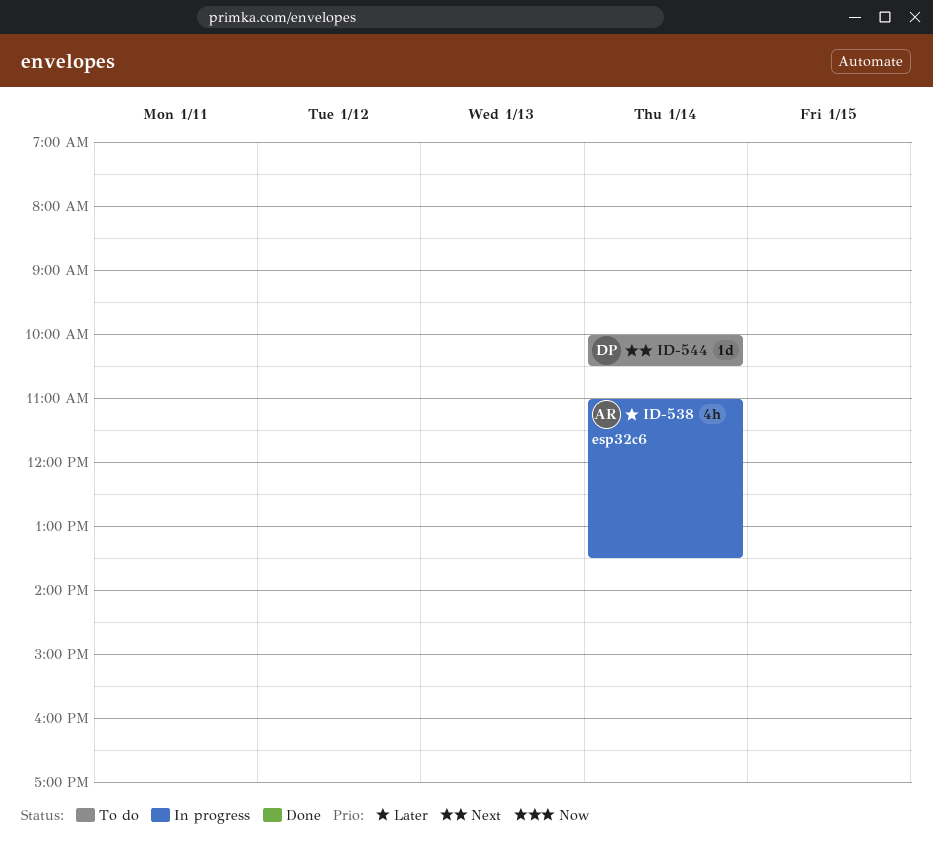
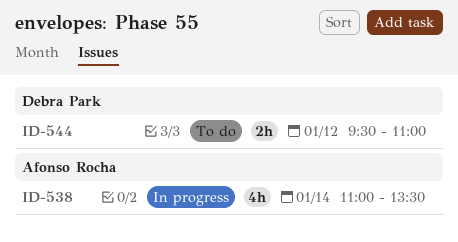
ID-544, estimate: 1d -> 2h
ID-544, day: Jan 14 -> Jan 12
ID-544, begins: 10:00 -> 09:30
ID-544, ends: 10:30 -> 11:00

